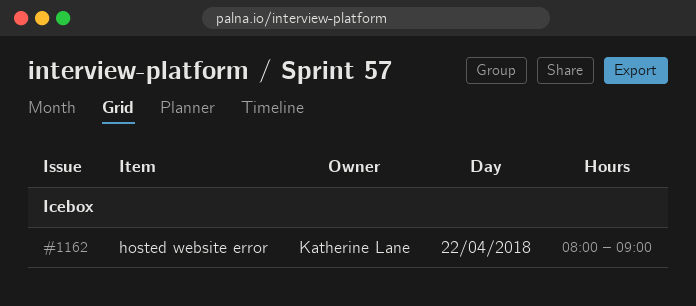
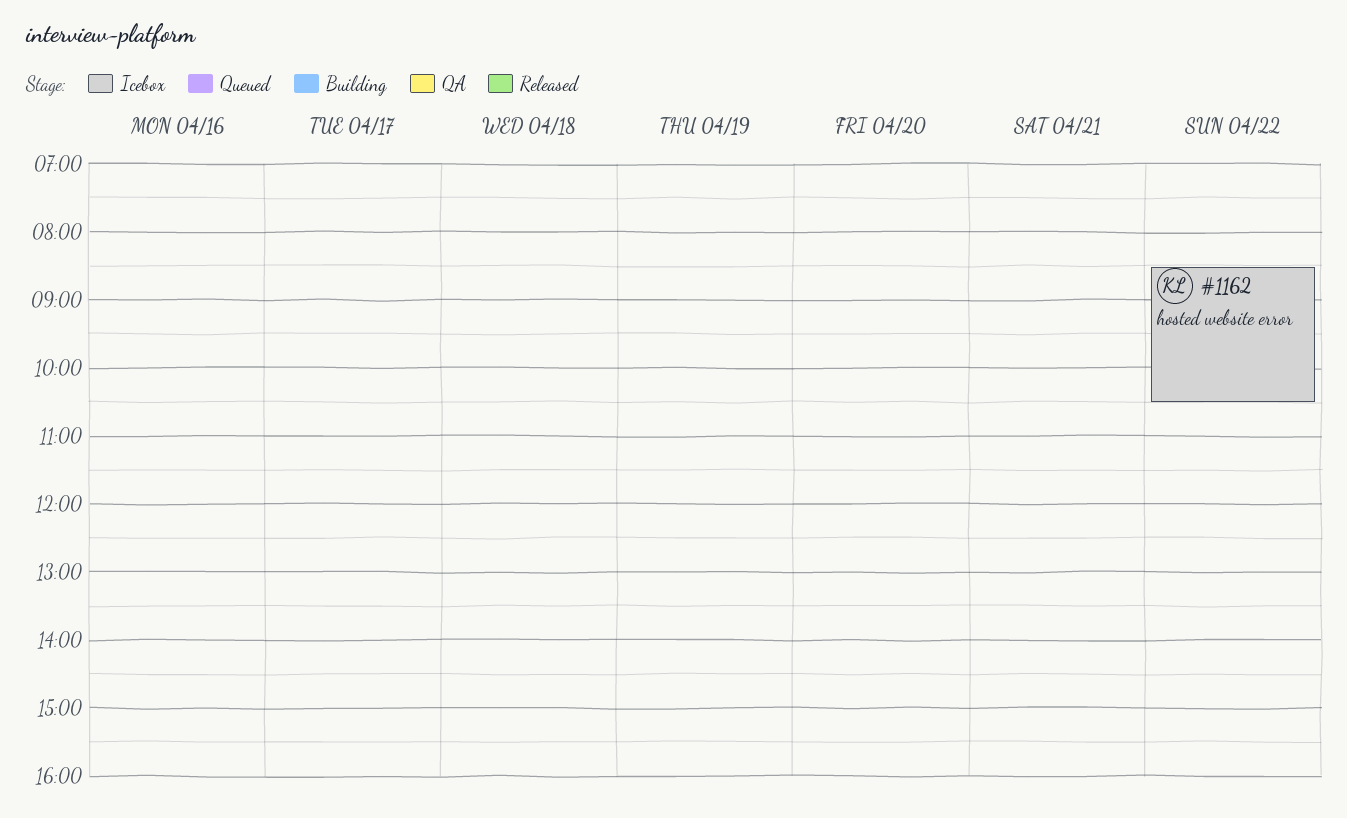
#1162, begins: 08:00 -> 08:30
#1162, ends: 09:00 -> 10:30

